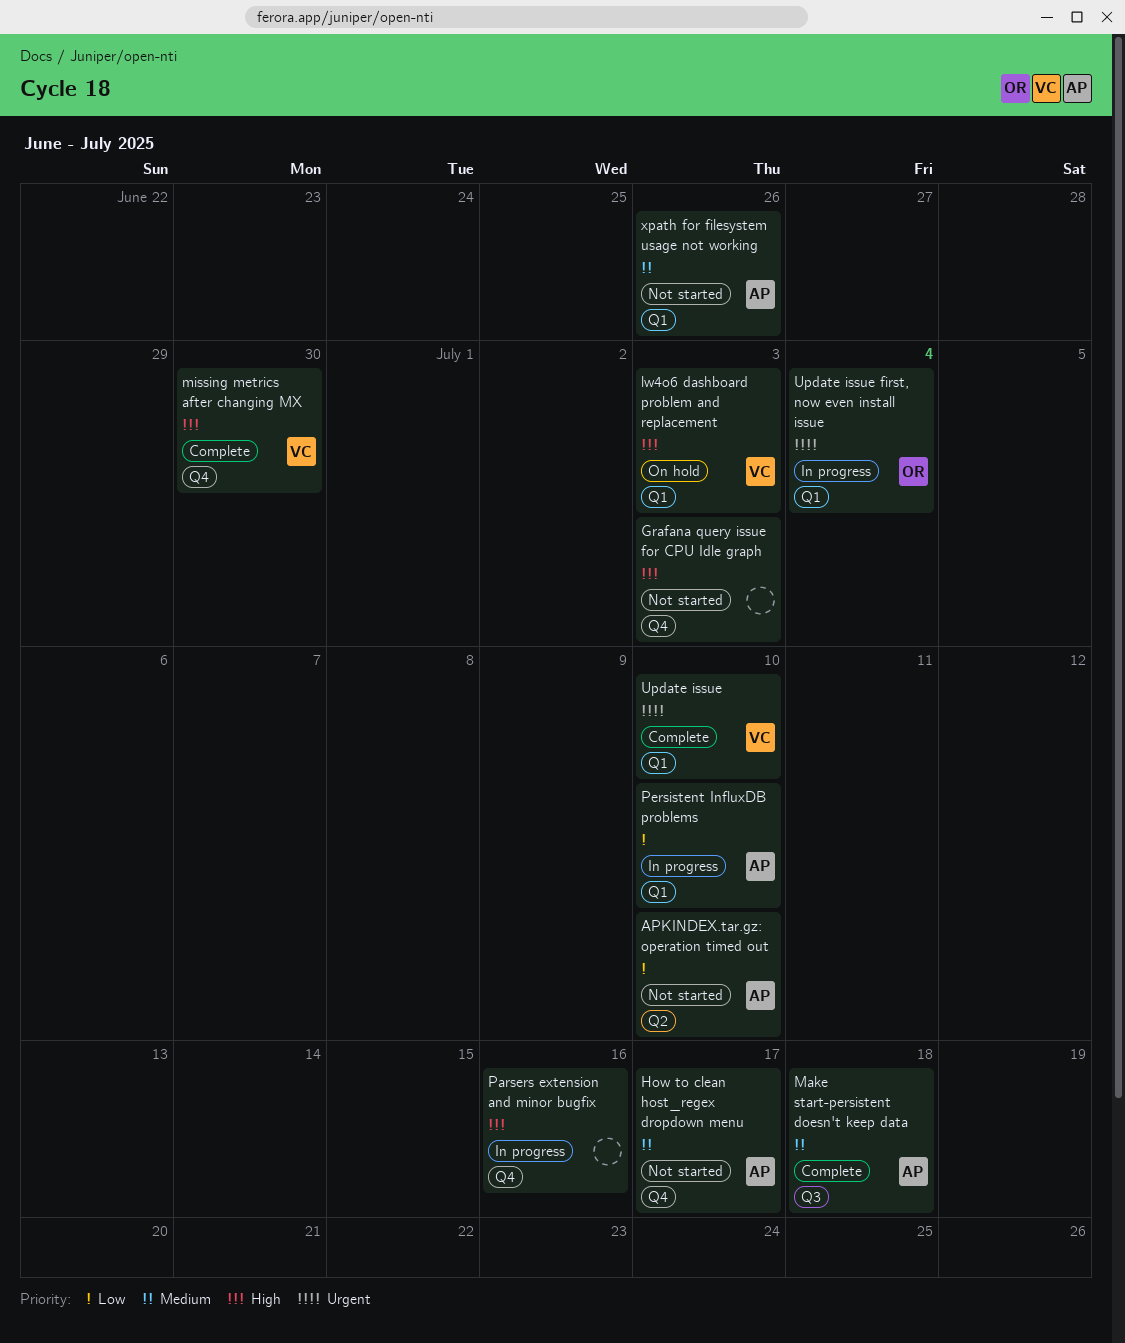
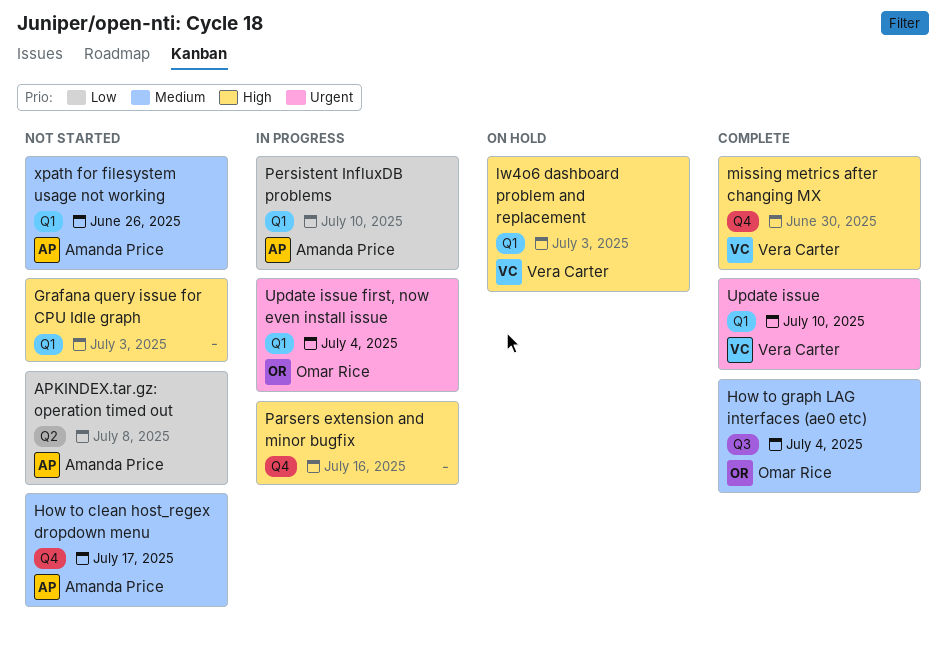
APKINDEX.tar.gz: operation timed out, due: Jul 10 -> Jul 8
Grafana query issue for CPU Idle graph, label: Q4 -> Q1
How to graph LAG interfaces (ae0 etc): none -> present
Make start-persistent doesn't keep data: present -> none

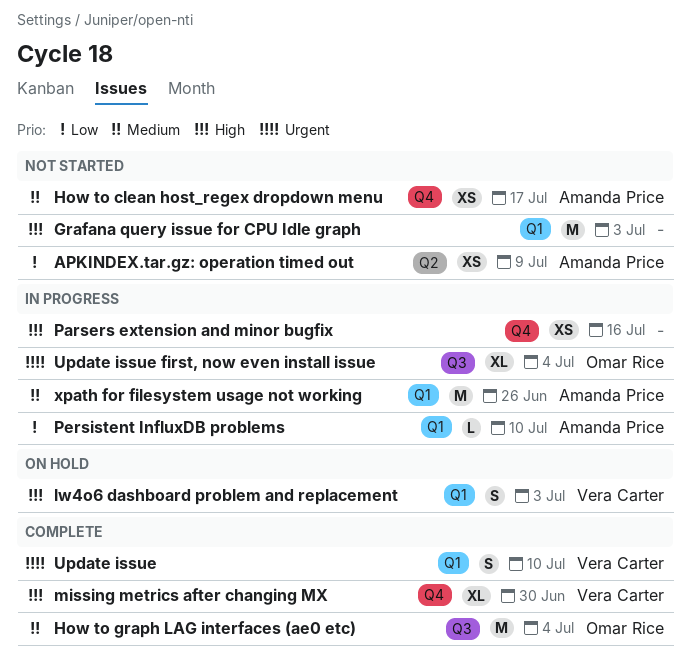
APKINDEX.tar.gz: operation timed out, due: Jul 8 -> Jul 9
Update issue first, now even install issue, label: Q1 -> Q3
xpath for filesystem usage not working, status: Not started -> In progress

